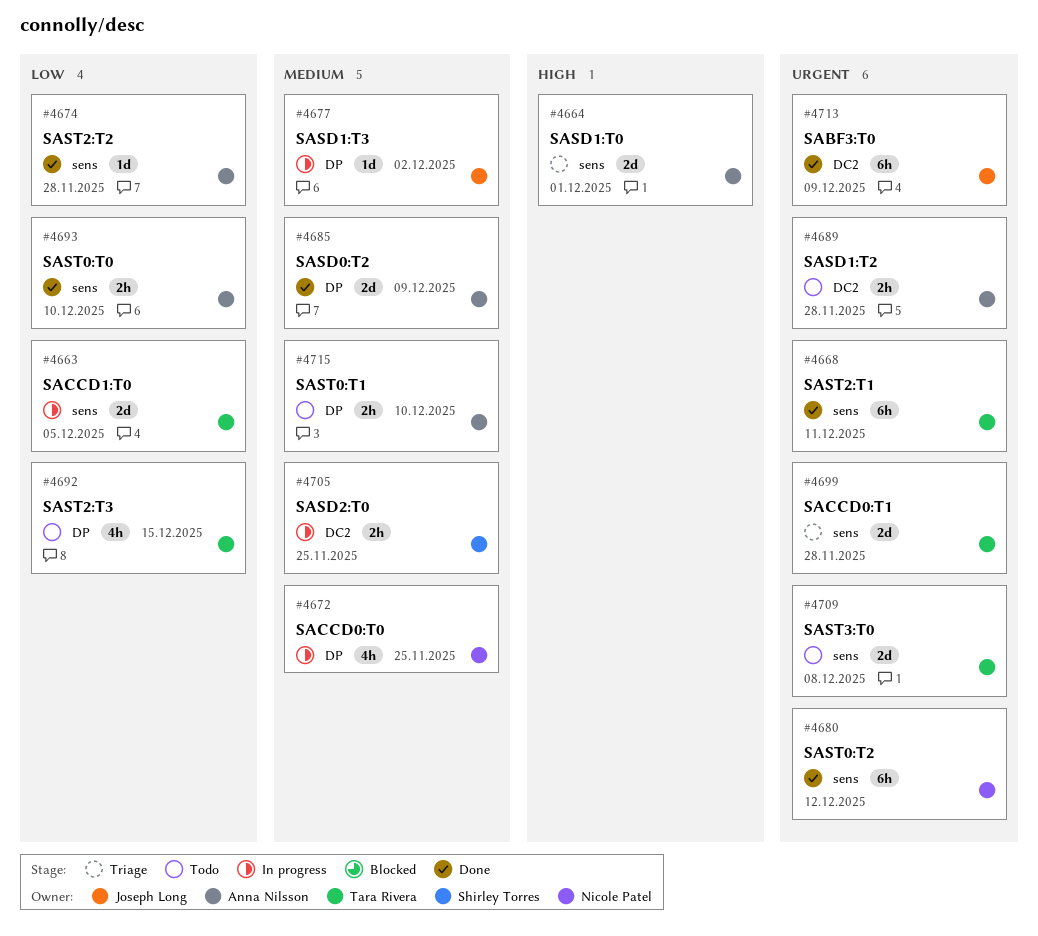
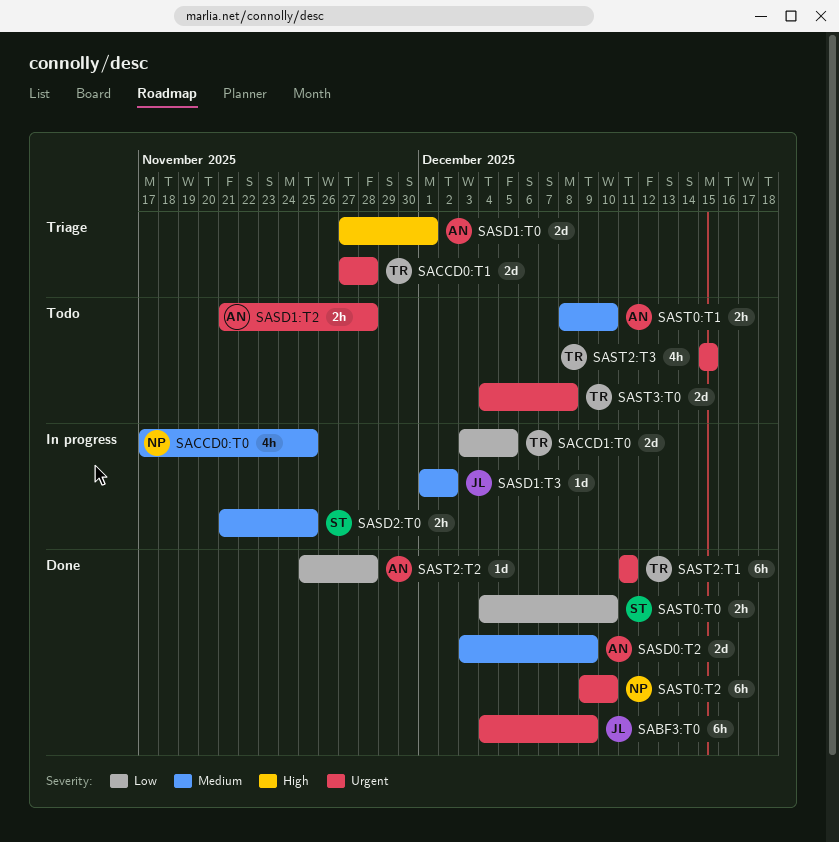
SAST0:T0, owner: Anna Nilsson -> Shirley Torres
SAST0:T2, due: Dec 12 -> Dec 10
SAST2:T3, priority: Low -> Urgent

